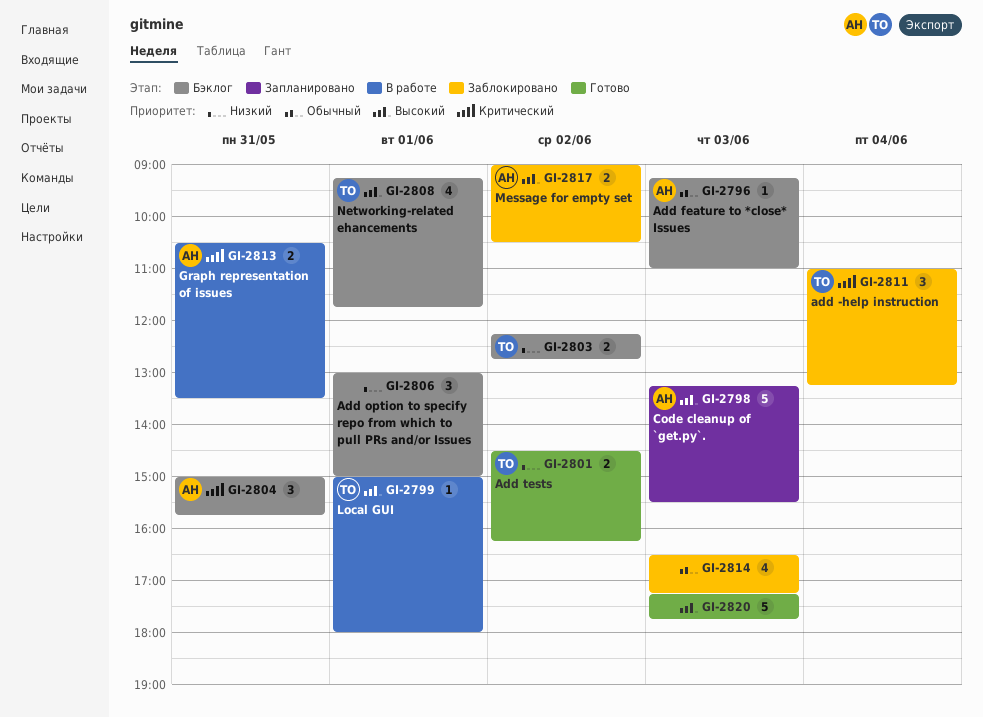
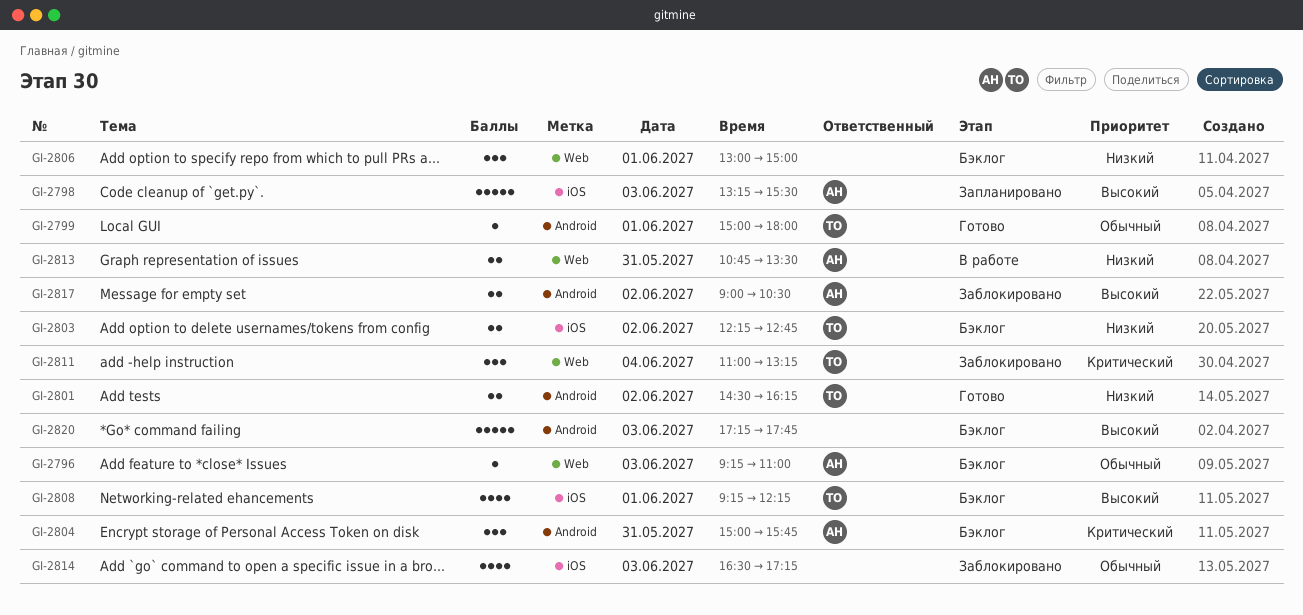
GI-2799, status: В работе -> Готово
GI-2799, priority: Высокий -> Обычный
GI-2808, ends: 11:45 -> 12:15
GI-2813, priority: Критический -> Низкий
GI-2813, begins: 10:30 -> 10:45
GI-2820, status: Готово -> Бэклог

